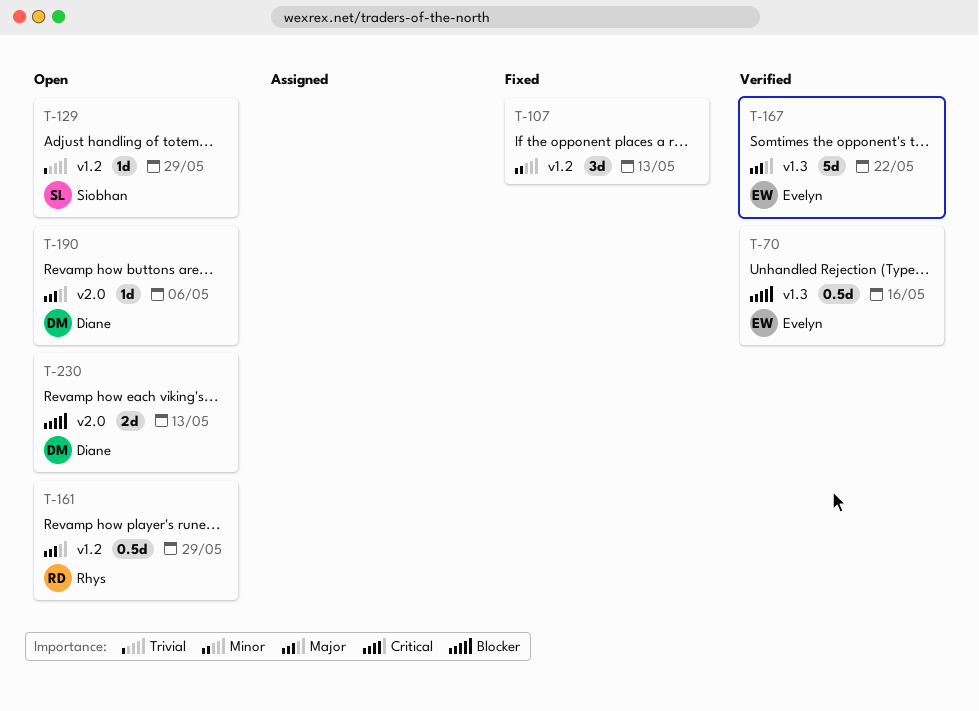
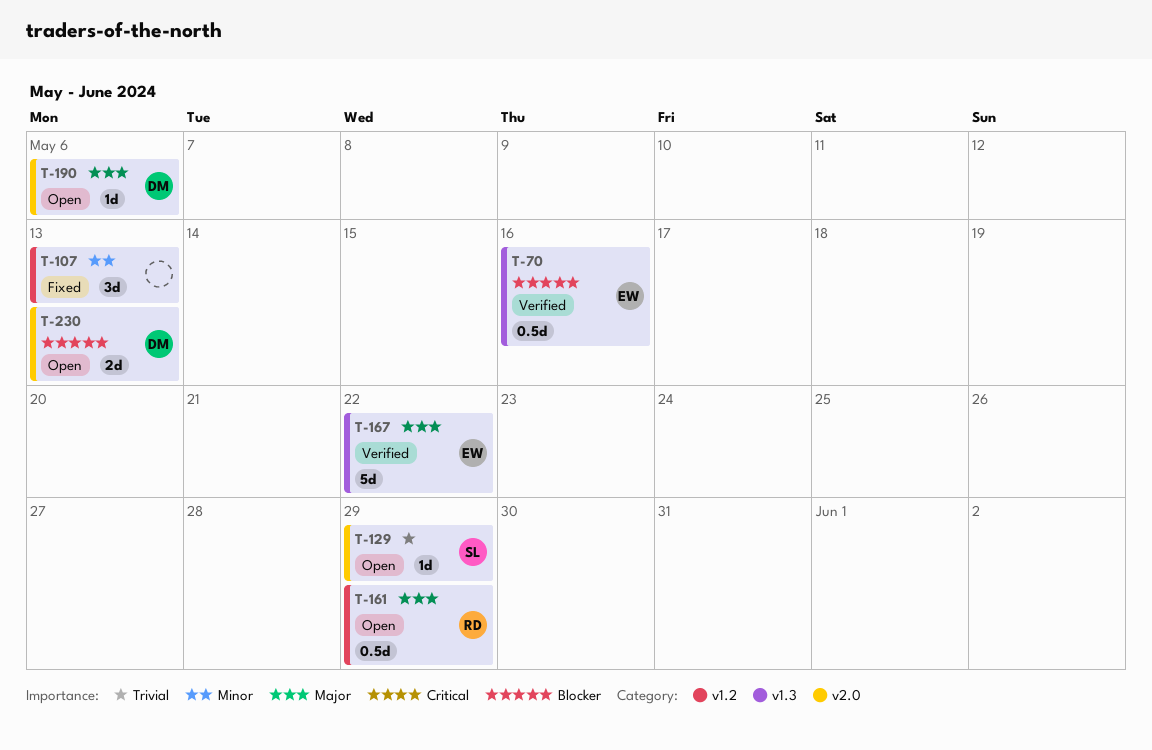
T-129, label: v1.2 -> v2.0

